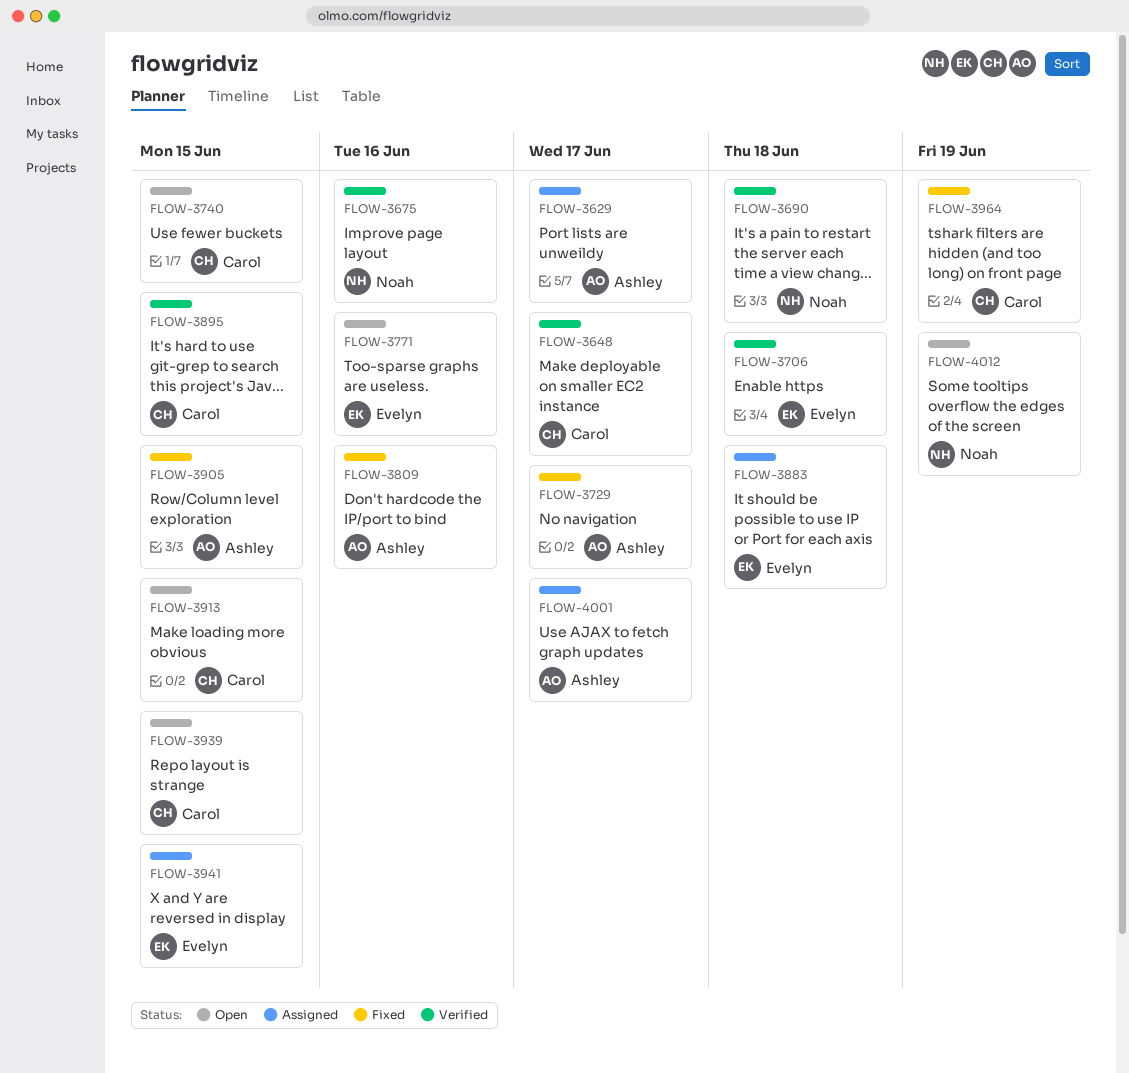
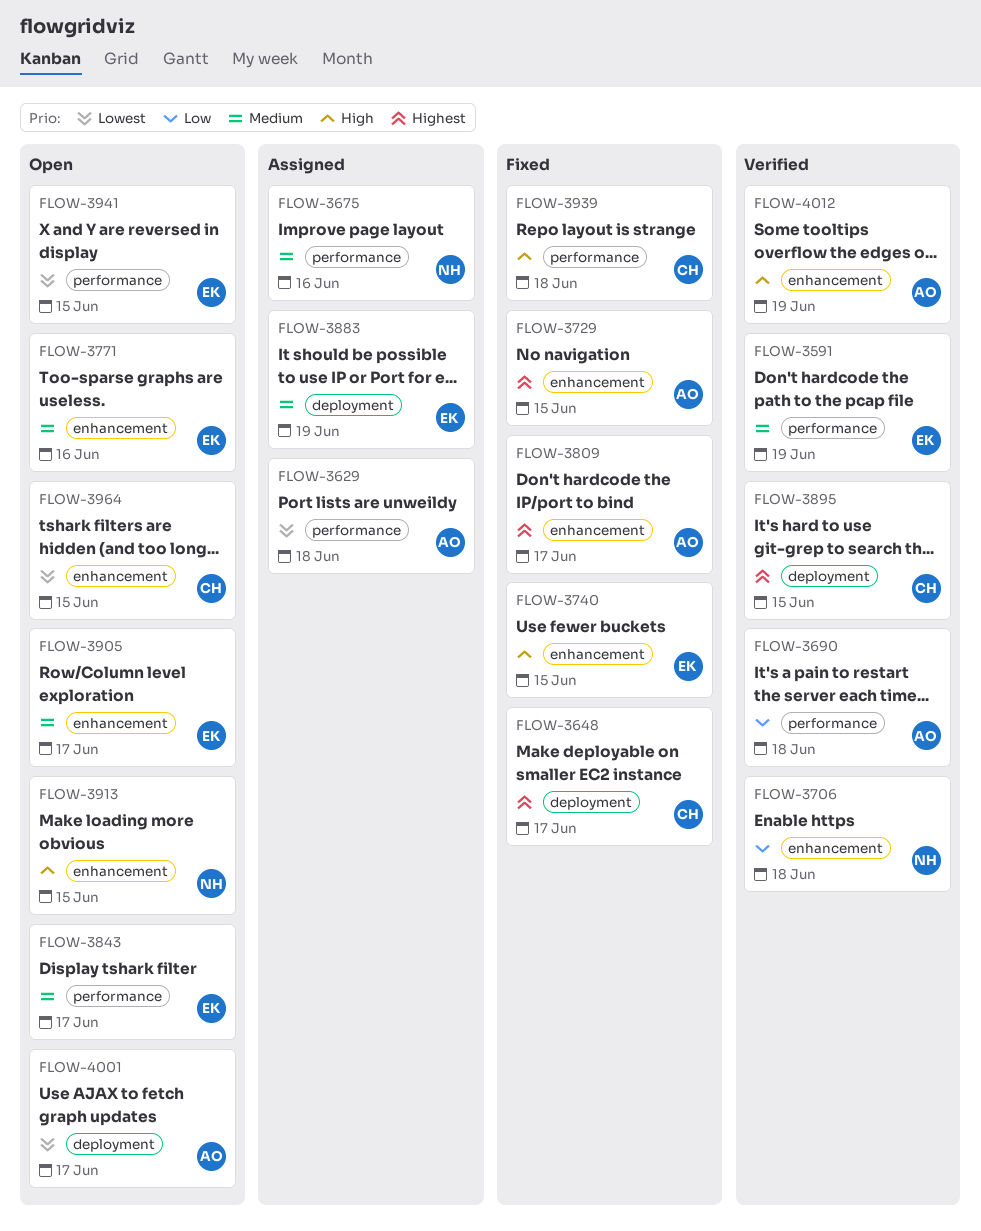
FLOW-3591: none -> present
FLOW-3629, due: Jun 17 -> Jun 18
FLOW-3648, status: Verified -> Fixed
FLOW-3675, status: Verified -> Assigned
FLOW-3690, owner: Noah -> Ashley
FLOW-3706, owner: Evelyn -> Noah
FLOW-3729, due: Jun 17 -> Jun 15
FLOW-3740, status: Open -> Fixed
FLOW-3740, owner: Carol -> Evelyn
FLOW-3809, due: Jun 16 -> Jun 17
FLOW-3843: none -> present
FLOW-3883, due: Jun 18 -> Jun 19
FLOW-3905, status: Fixed -> Open
FLOW-3905, owner: Ashley -> Evelyn
FLOW-3905, due: Jun 15 -> Jun 17
FLOW-3913, owner: Carol -> Noah
FLOW-3939, status: Open -> Fixed
FLOW-3939, due: Jun 15 -> Jun 18
FLOW-3941, status: Assigned -> Open
FLOW-3964, status: Fixed -> Open
FLOW-3964, due: Jun 19 -> Jun 15
FLOW-4001, status: Assigned -> Open
FLOW-4012, status: Open -> Verified
FLOW-4012, owner: Noah -> Ashley

